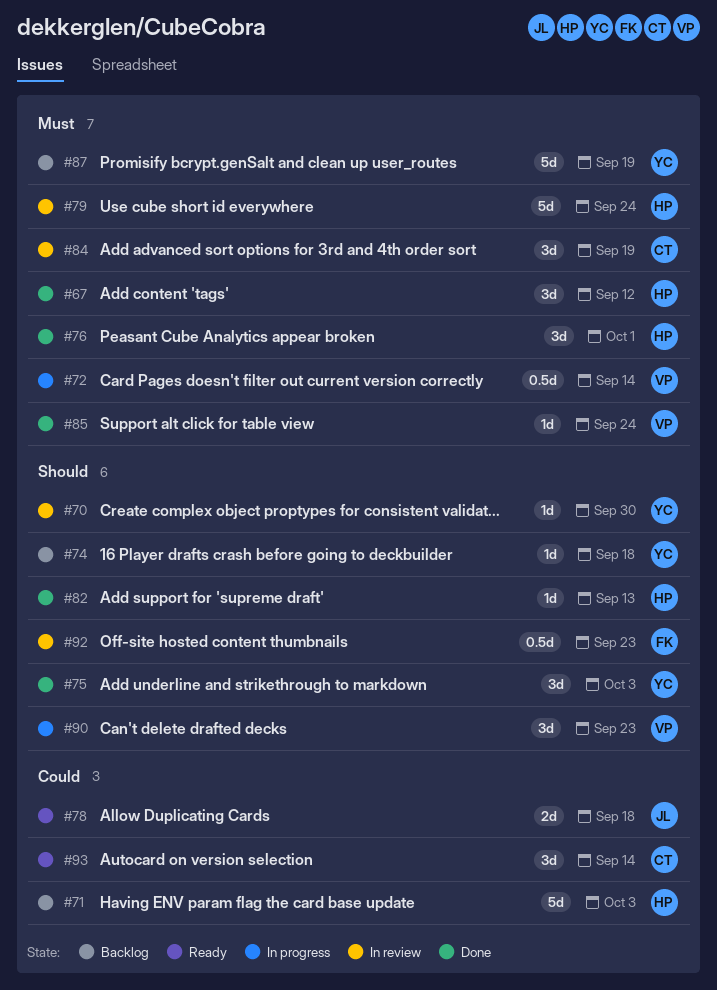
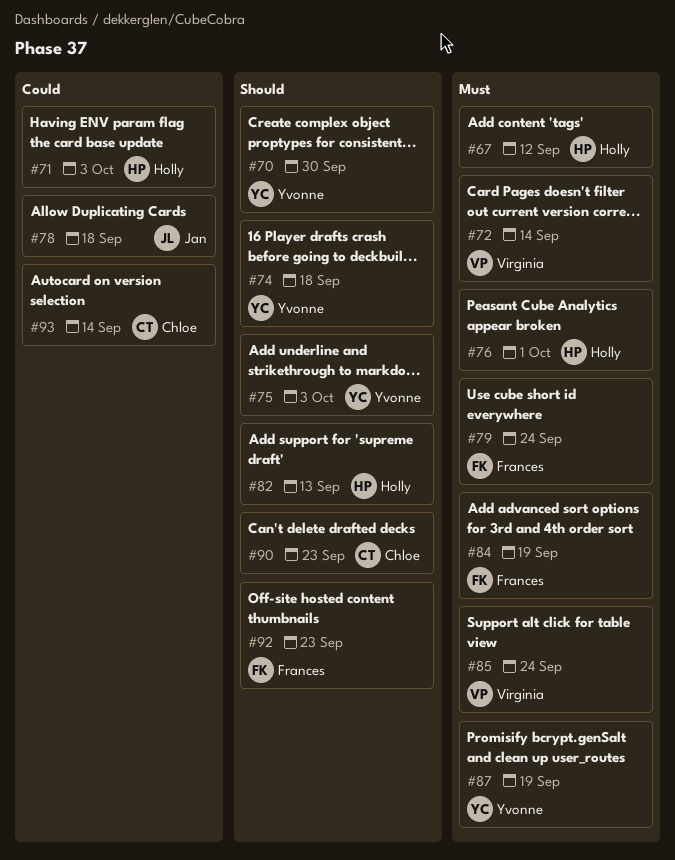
#79, owner: Holly -> Frances
#84, owner: Chloe -> Frances
#90, owner: Virginia -> Chloe

